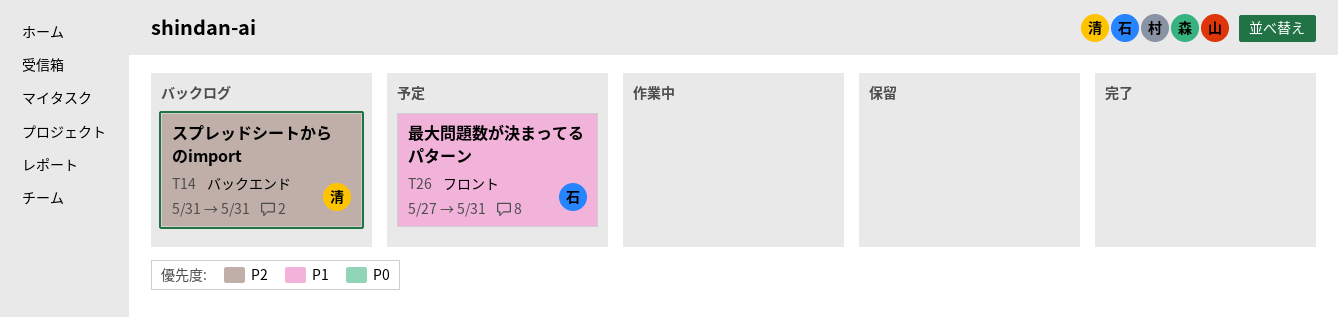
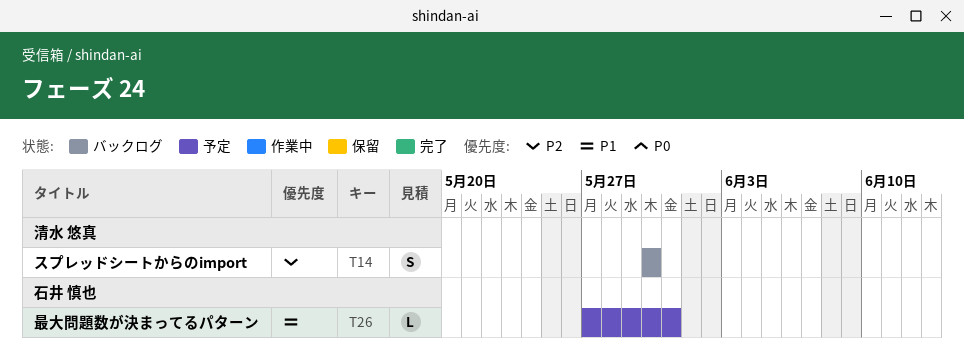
T14, start: May 31 -> May 30
T14, due: May 31 -> May 30

